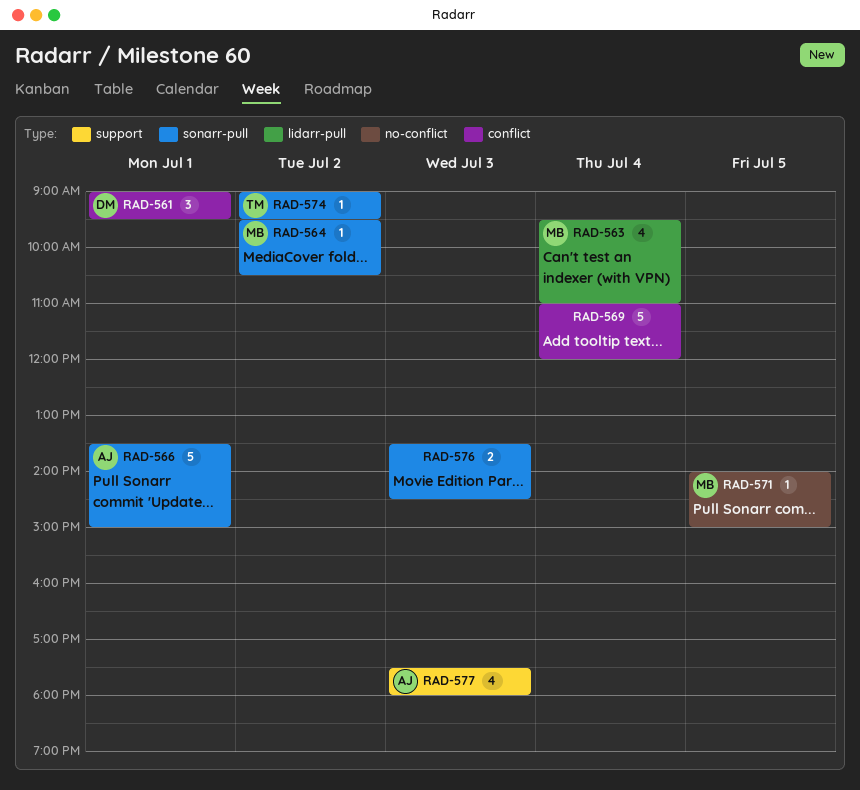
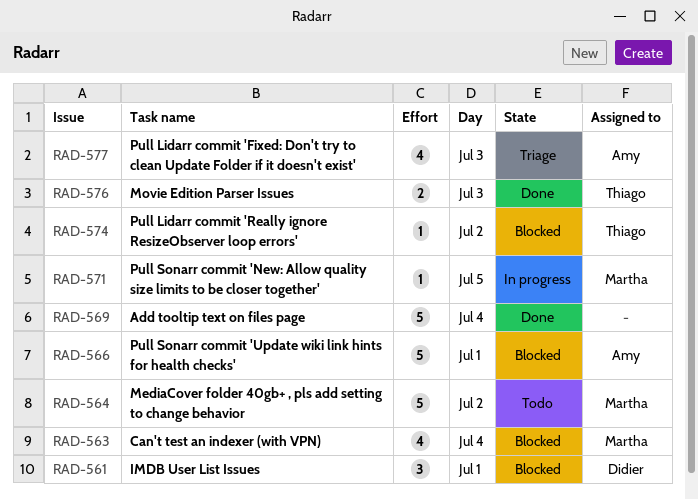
RAD-564, estimate: 1 -> 5
RAD-576, owner: none -> Thiago

